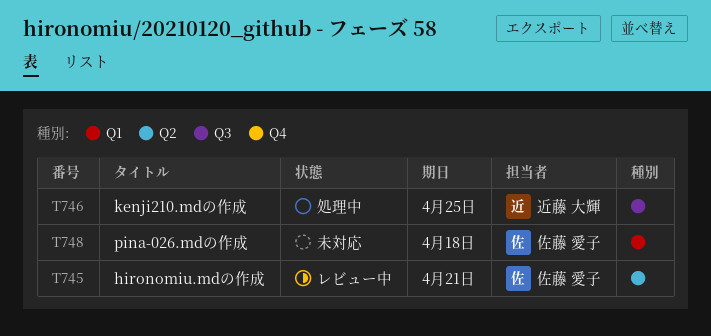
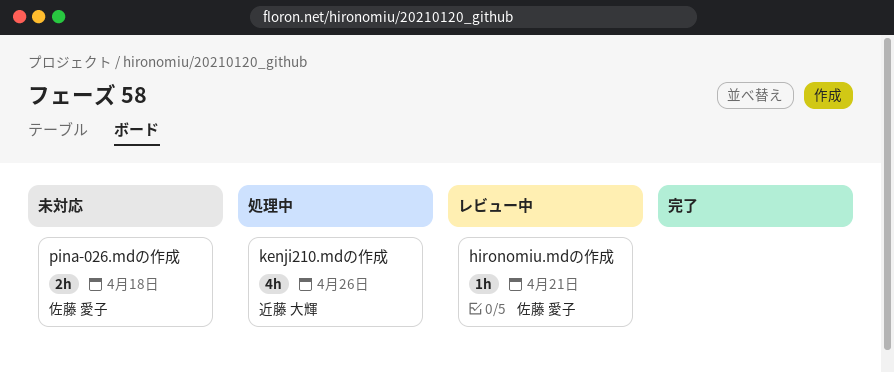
kenji210.mdの作成, due: Apr 25 -> Apr 26

